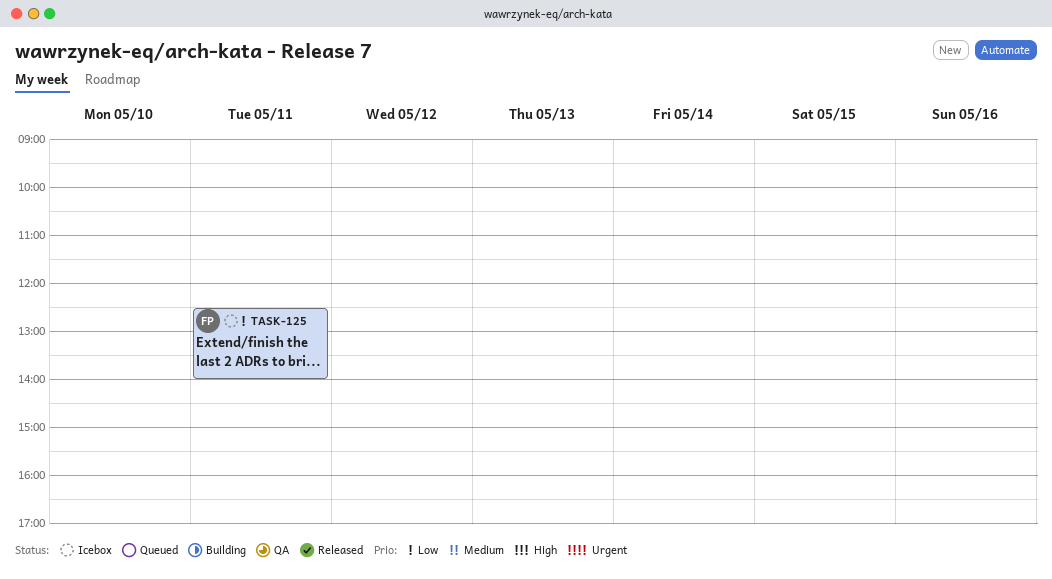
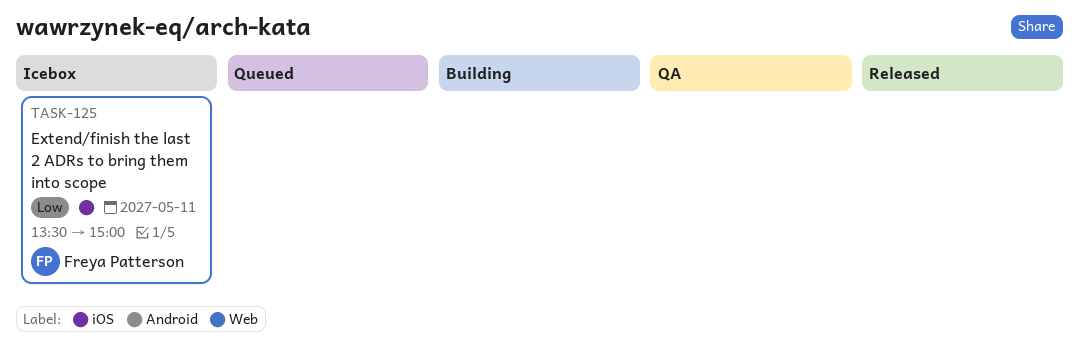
TASK-125, begins: 12:30 -> 13:30
TASK-125, ends: 14:00 -> 15:00

